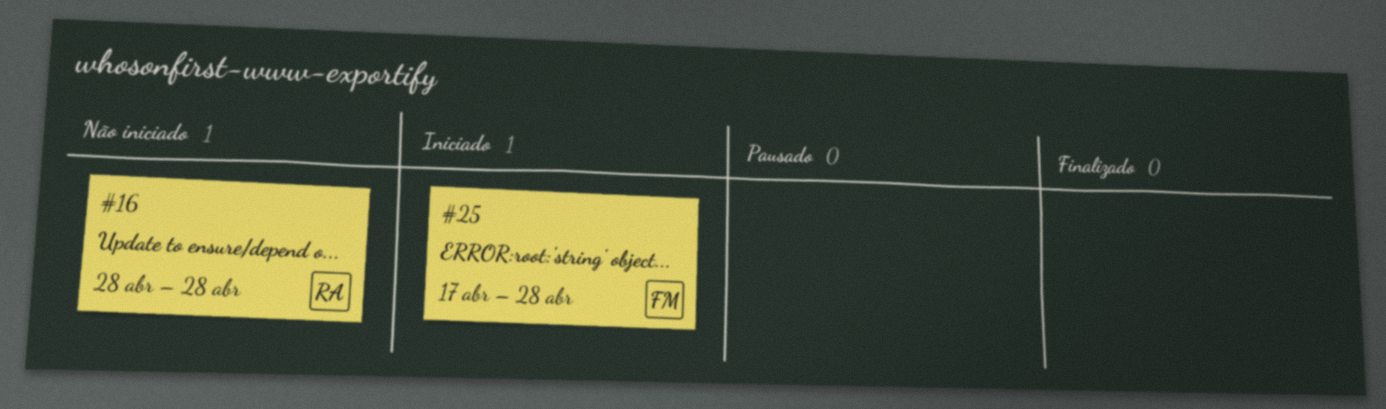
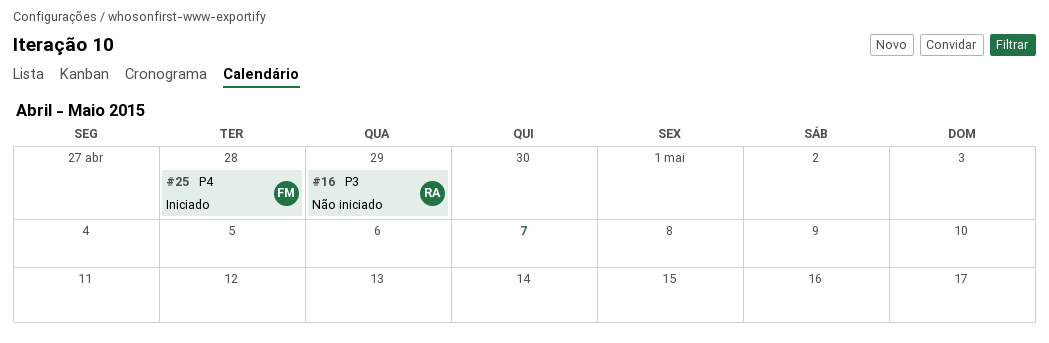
#16, due: Apr 28 -> Apr 29

